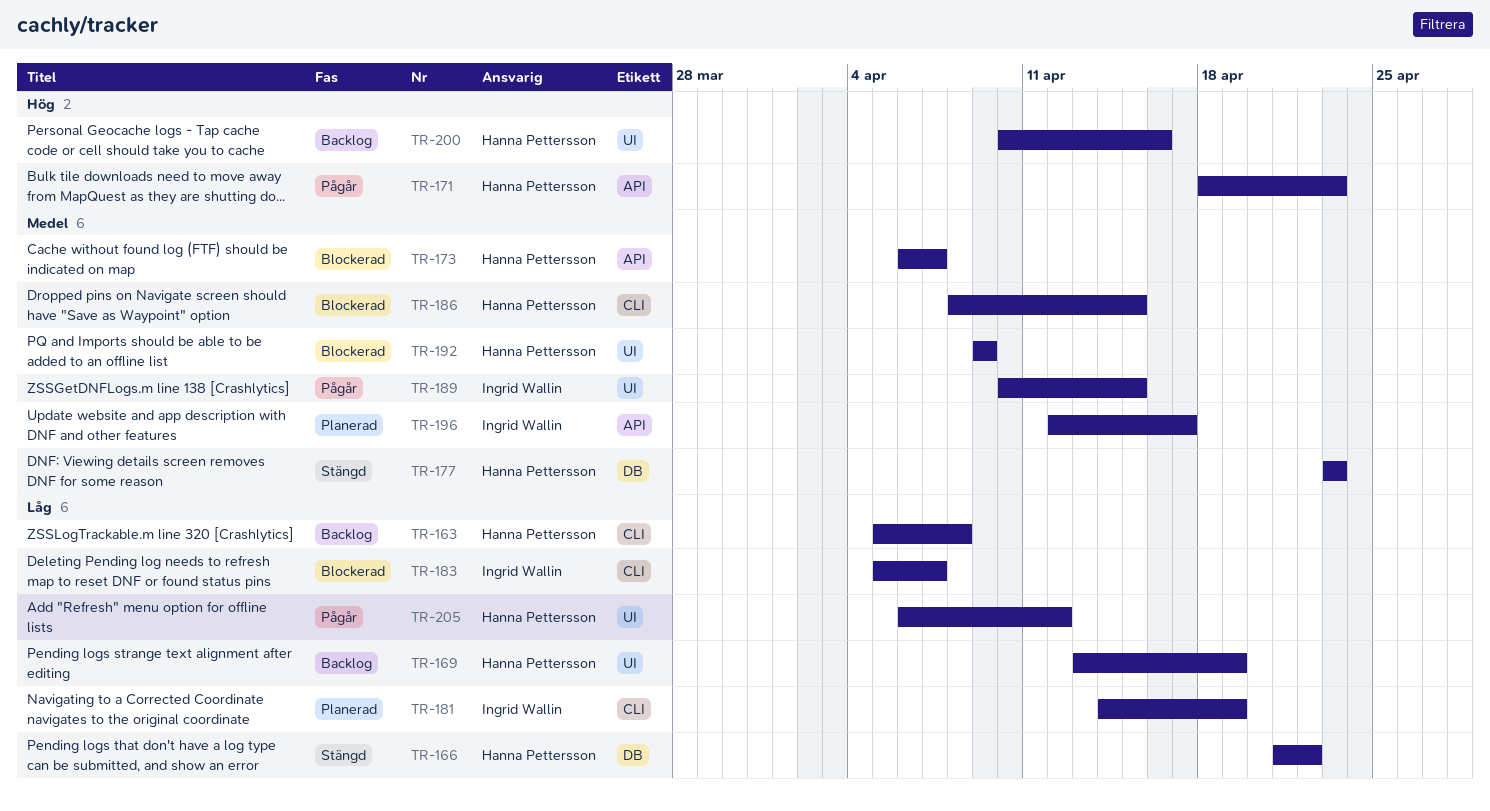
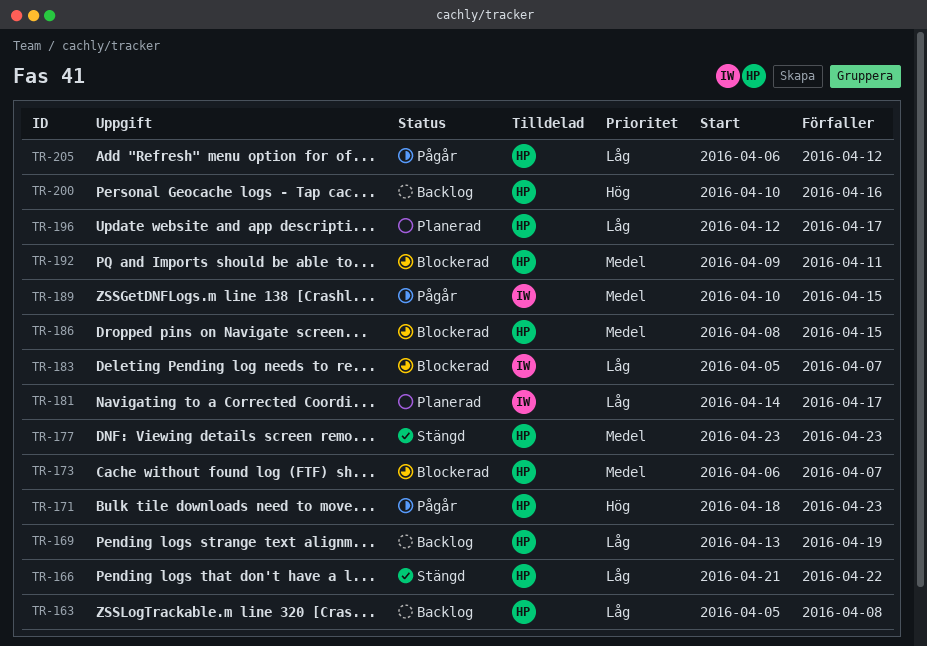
TR-181, due: Apr 19 -> Apr 17
TR-192, due: Apr 9 -> Apr 11
TR-196, owner: Ingrid Wallin -> Hanna Pettersson
TR-196, priority: Medel -> Låg

